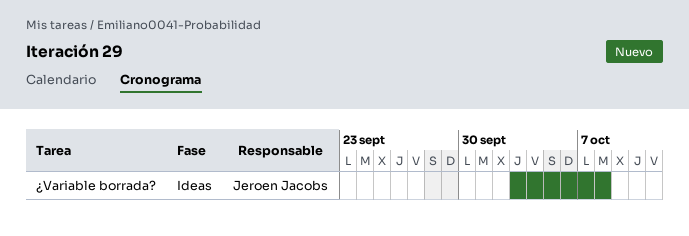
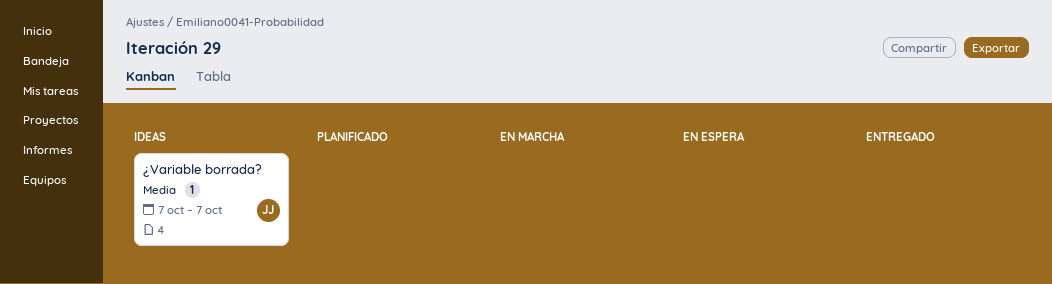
¿Variable borrada?, start: Oct 3 -> Oct 7
¿Variable borrada?, due: Oct 8 -> Oct 7

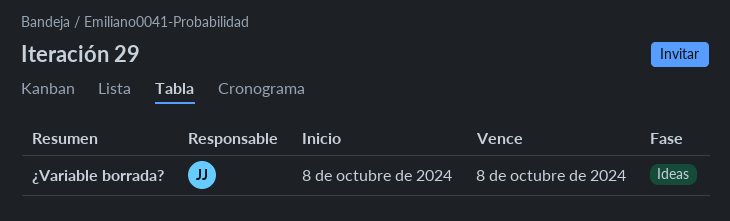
¿Variable borrada?, start: Oct 7 -> Oct 8
¿Variable borrada?, due: Oct 7 -> Oct 8

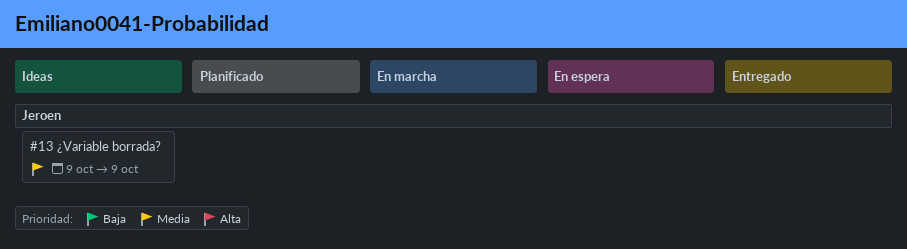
¿Variable borrada?, start: Oct 8 -> Oct 9
¿Variable borrada?, due: Oct 8 -> Oct 9

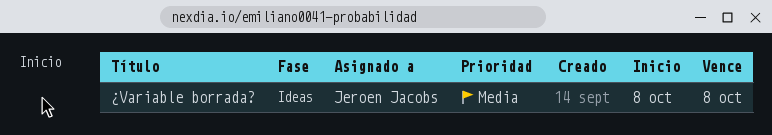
¿Variable borrada?, start: Oct 9 -> Oct 8
¿Variable borrada?, due: Oct 9 -> Oct 8

